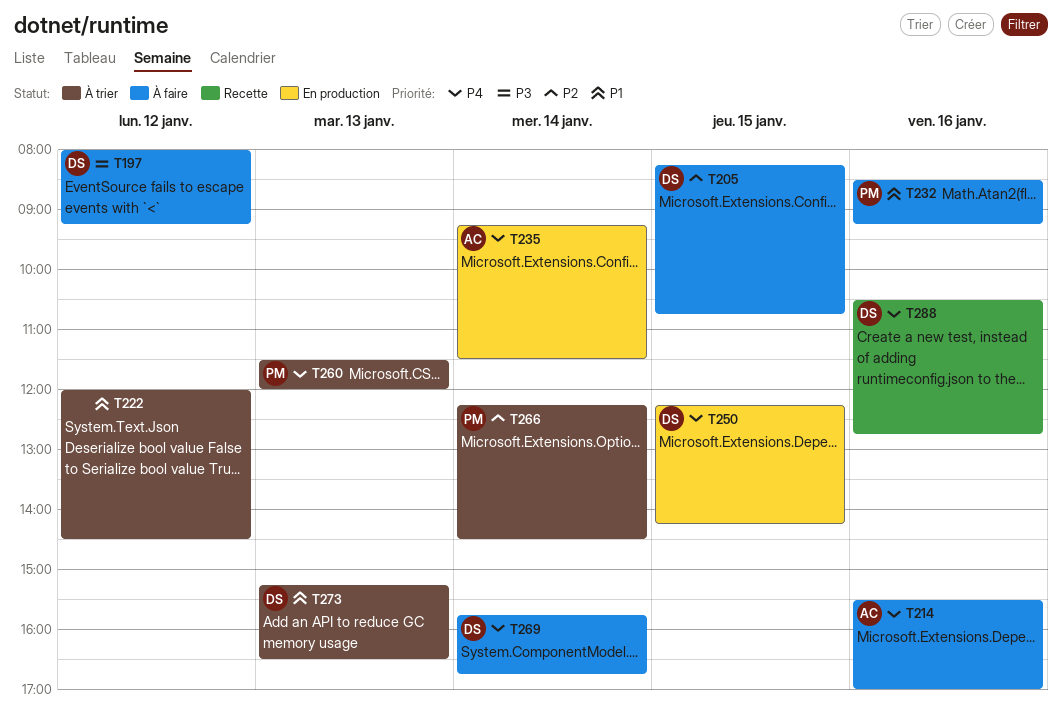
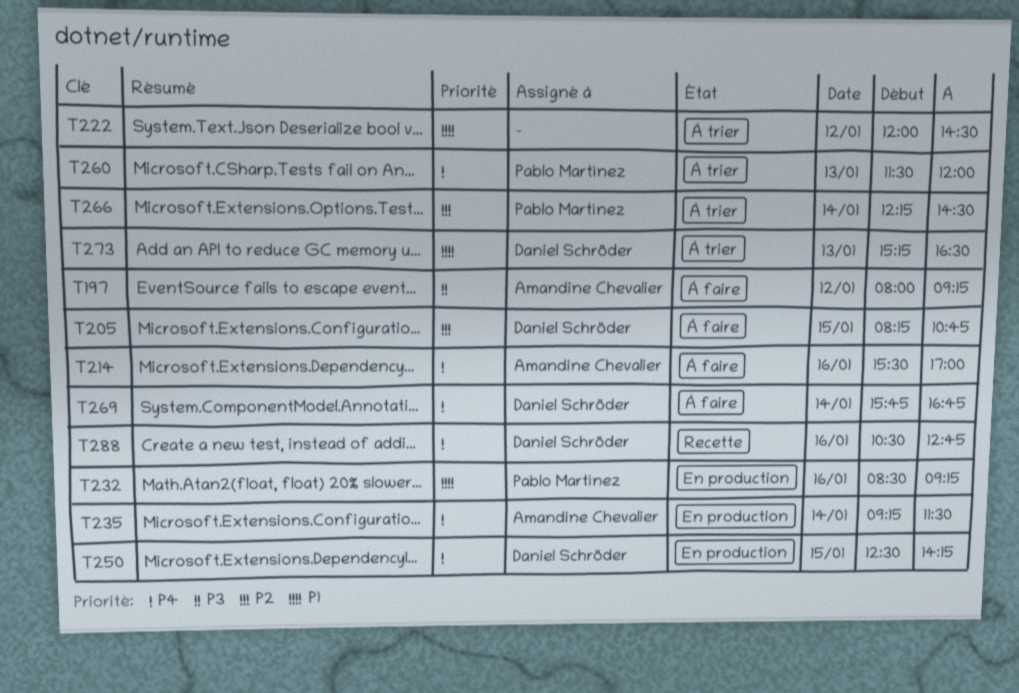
T197, owner: Daniel Schröder -> Amandine Chevalier
T232, status: À faire -> En production
T250, begins: 12:15 -> 12:30

